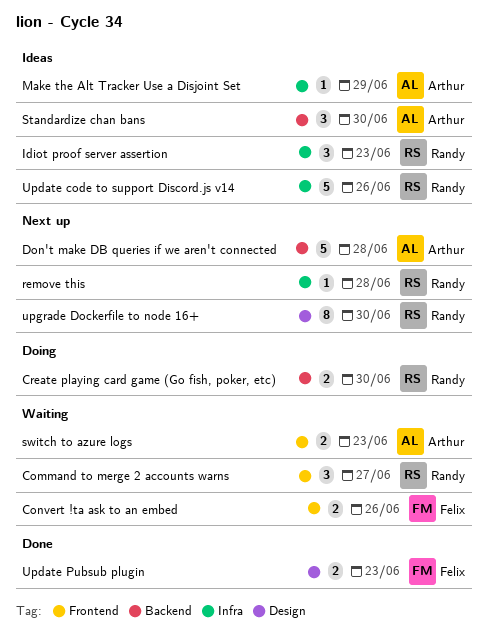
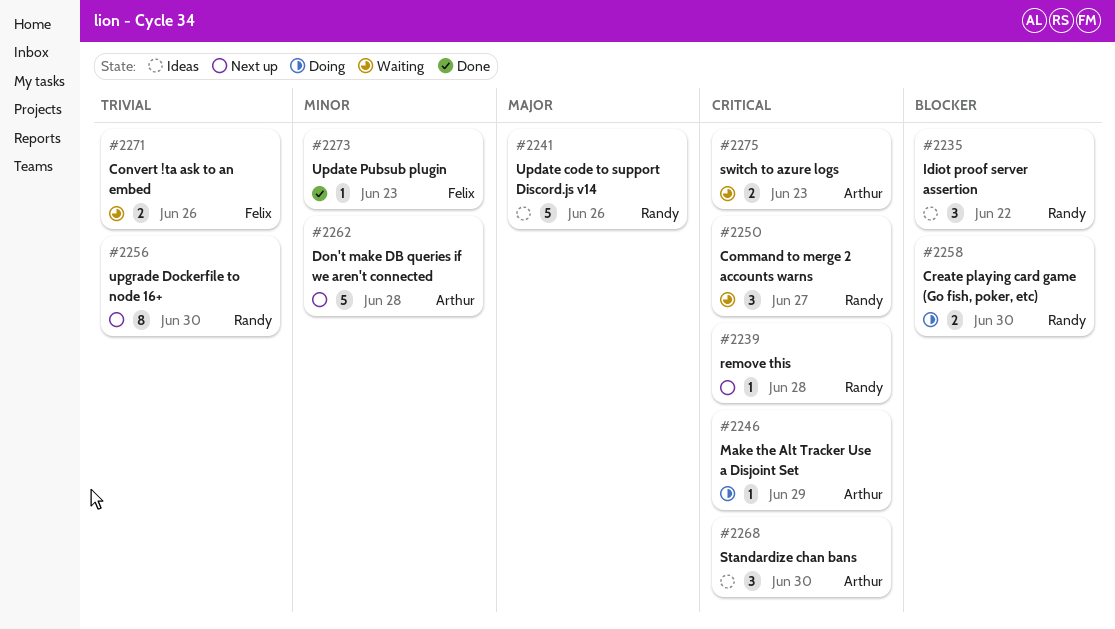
Idiot proof server assertion, due: Jun 23 -> Jun 22
Make the Alt Tracker Use a Disjoint Set, status: Ideas -> Doing
Update Pubsub plugin, estimate: 2 -> 1

